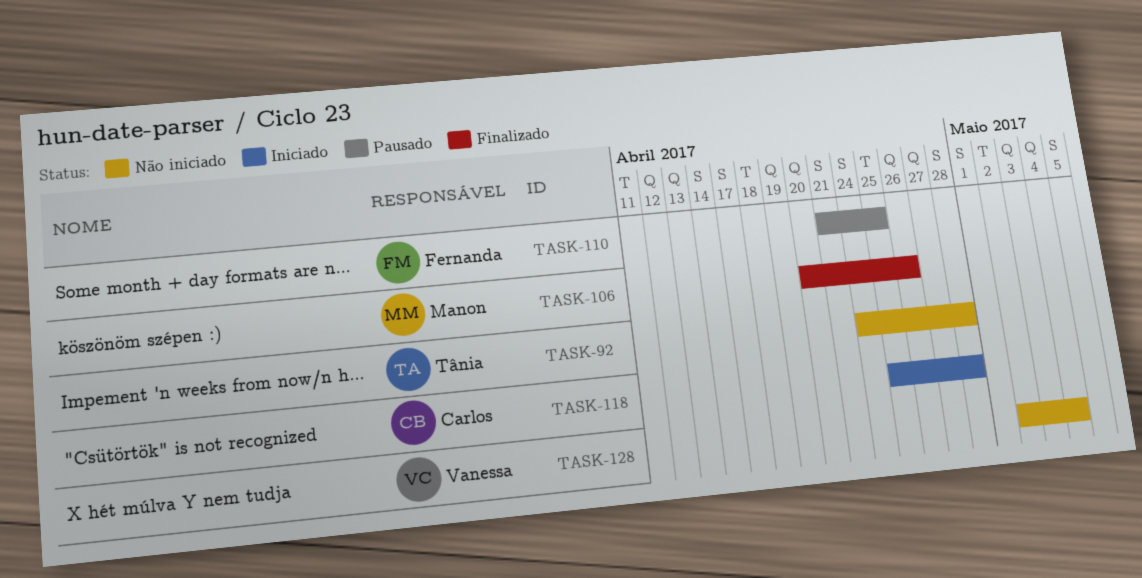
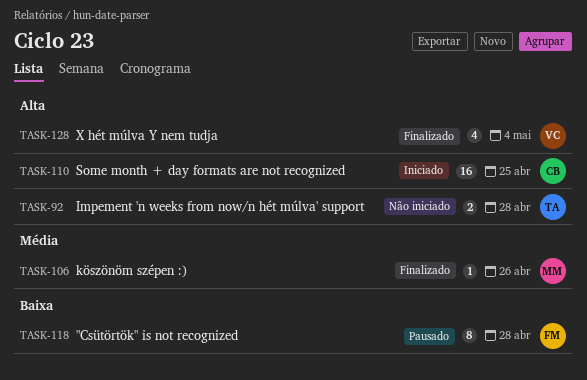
TASK-110, status: Pausado -> Iniciado
TASK-110, owner: Fernanda -> Carlos
TASK-118, status: Iniciado -> Pausado
TASK-118, owner: Carlos -> Fernanda
TASK-128, status: Não iniciado -> Finalizado

